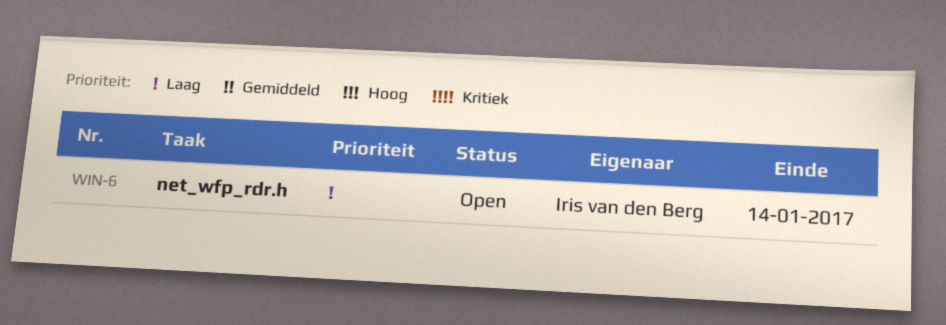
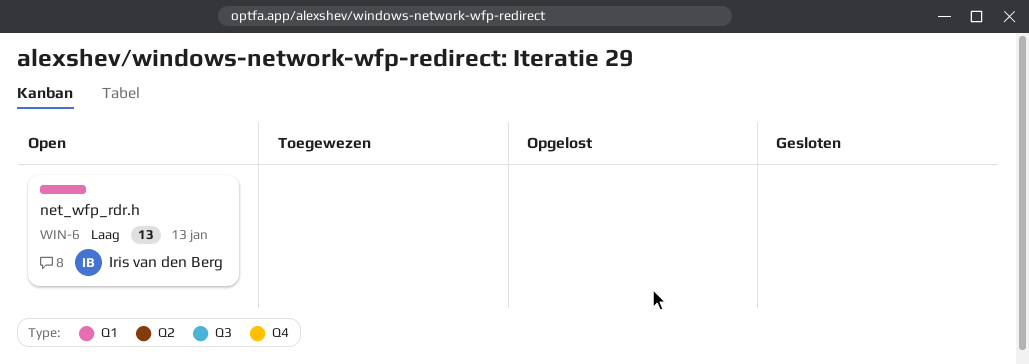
WIN-6, due: Jan 14 -> Jan 13

